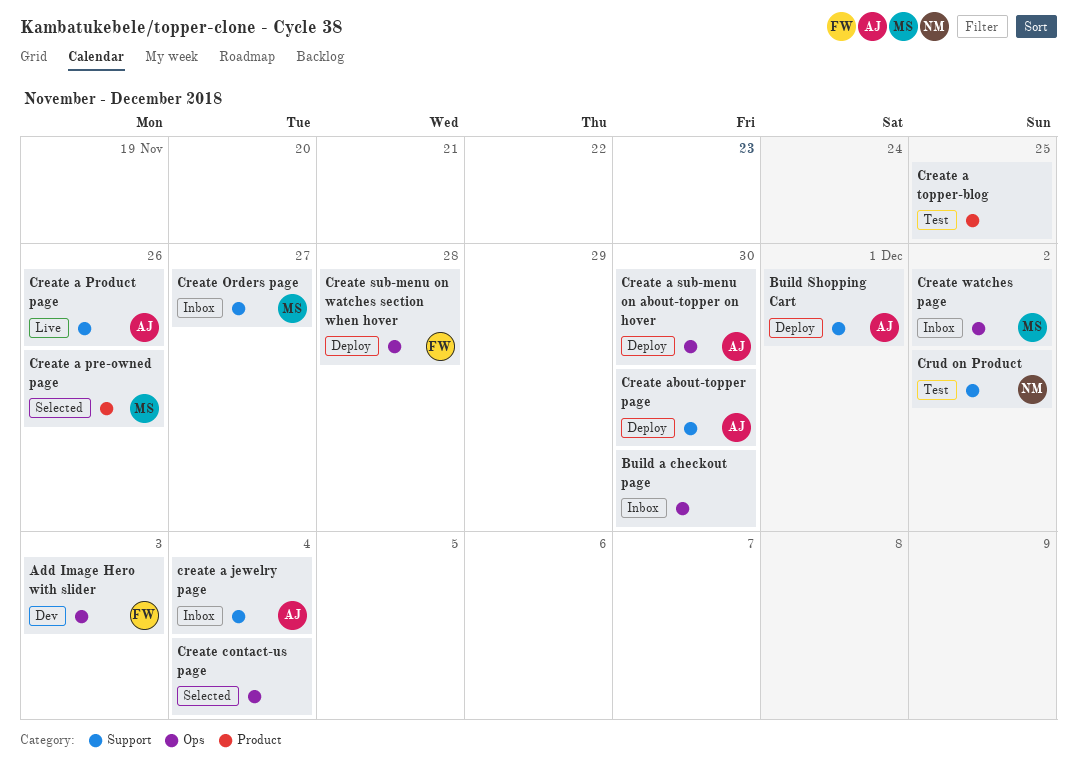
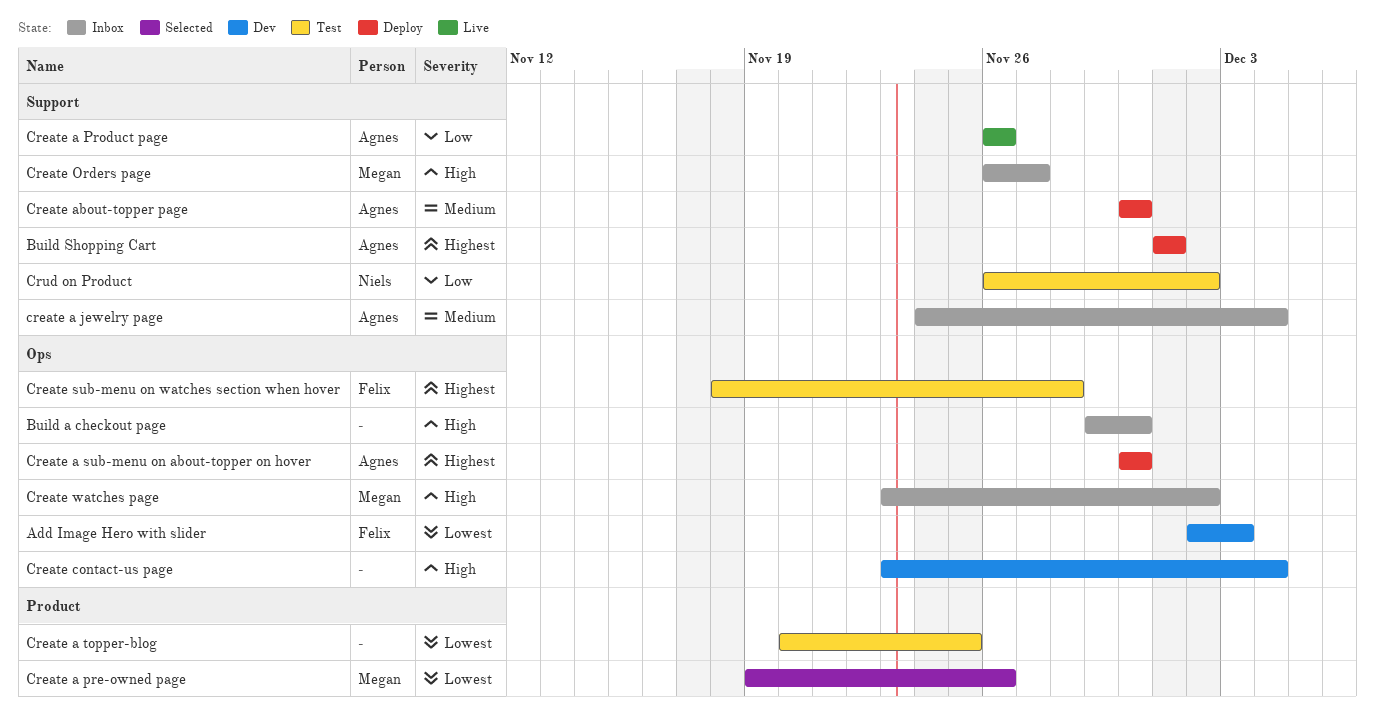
Create contact-us page, status: Selected -> Dev
Create sub-menu on watches section when hover, status: Deploy -> Test

